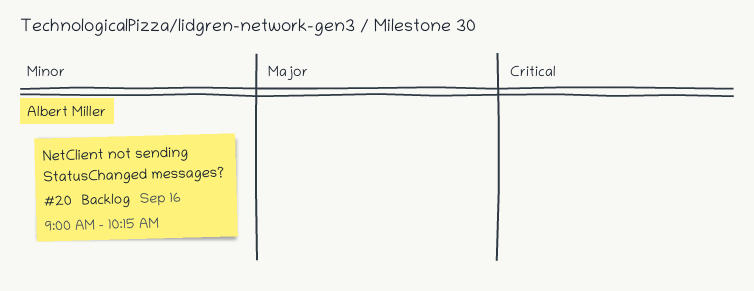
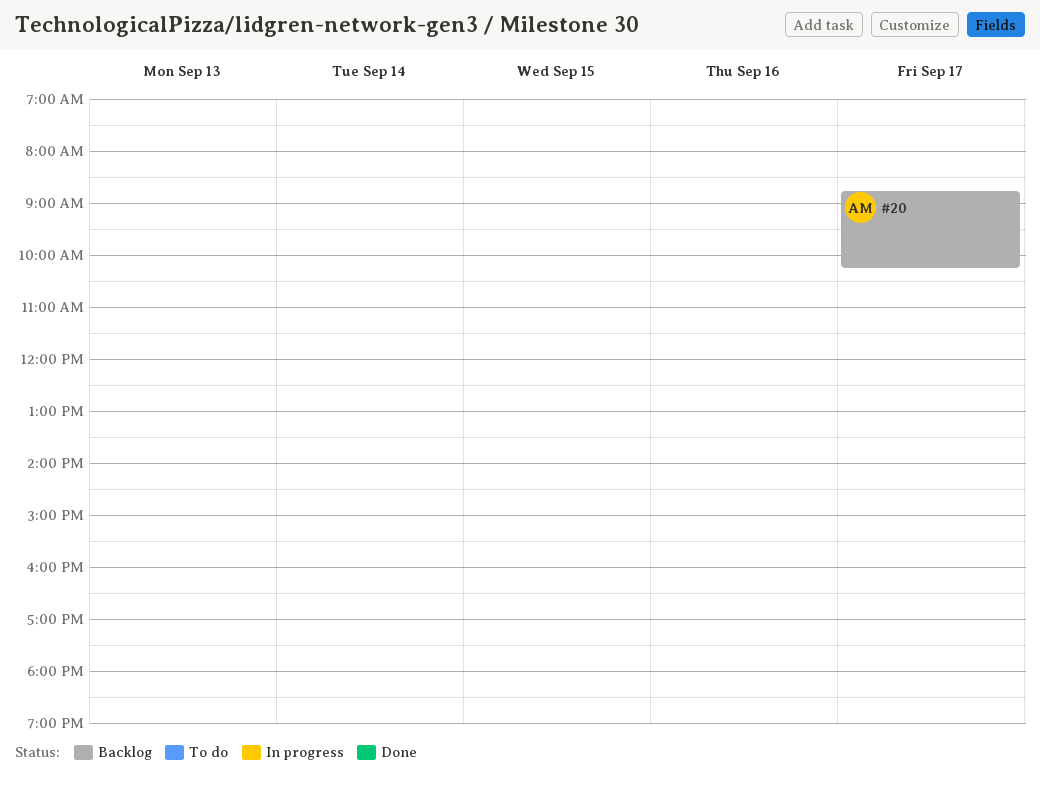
#20, day: Sep 16 -> Sep 17
#20, begins: 09:00 -> 08:45

